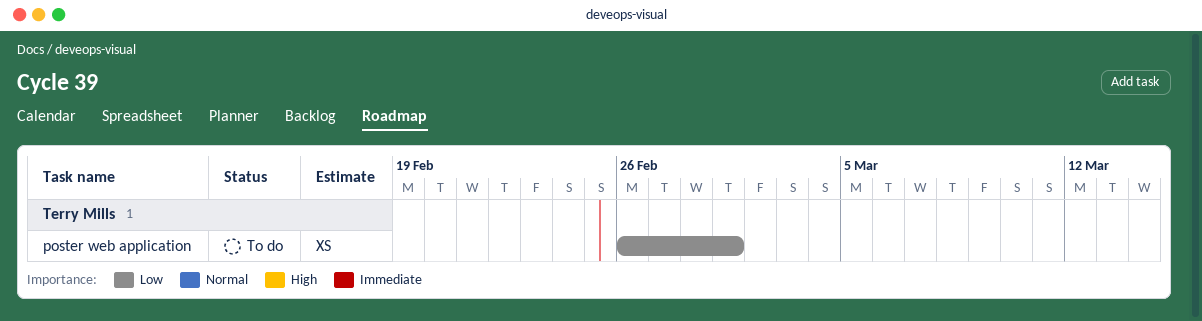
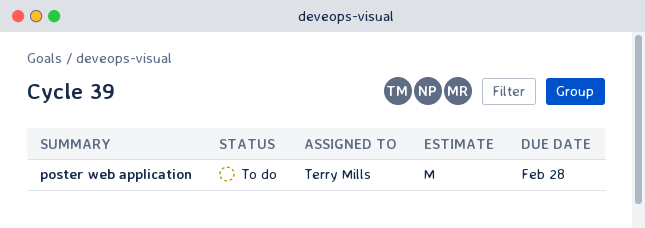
poster web application, estimate: XS -> M
poster web application, due: Mar 1 -> Feb 28

